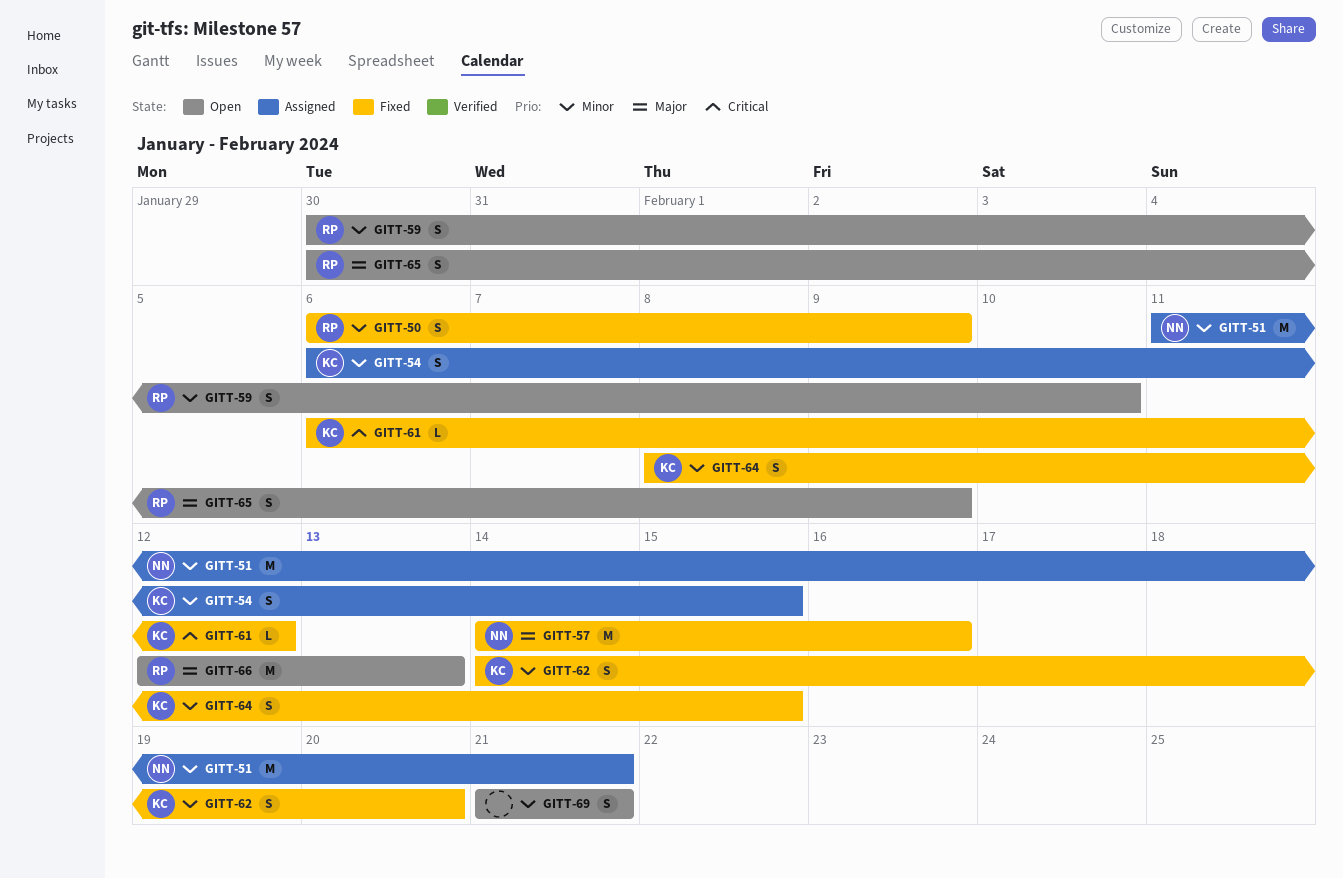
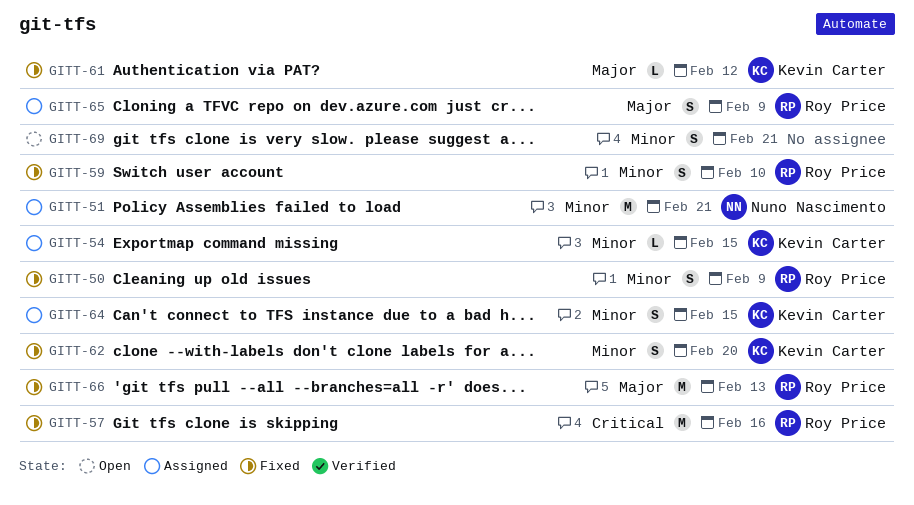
GITT-54, estimate: S -> L
GITT-57, owner: Nuno Nascimento -> Roy Price
GITT-57, priority: Major -> Critical
GITT-59, status: Open -> Fixed
GITT-61, priority: Critical -> Major
GITT-64, status: Fixed -> Assigned
GITT-65, status: Open -> Assigned
GITT-66, status: Open -> Fixed

